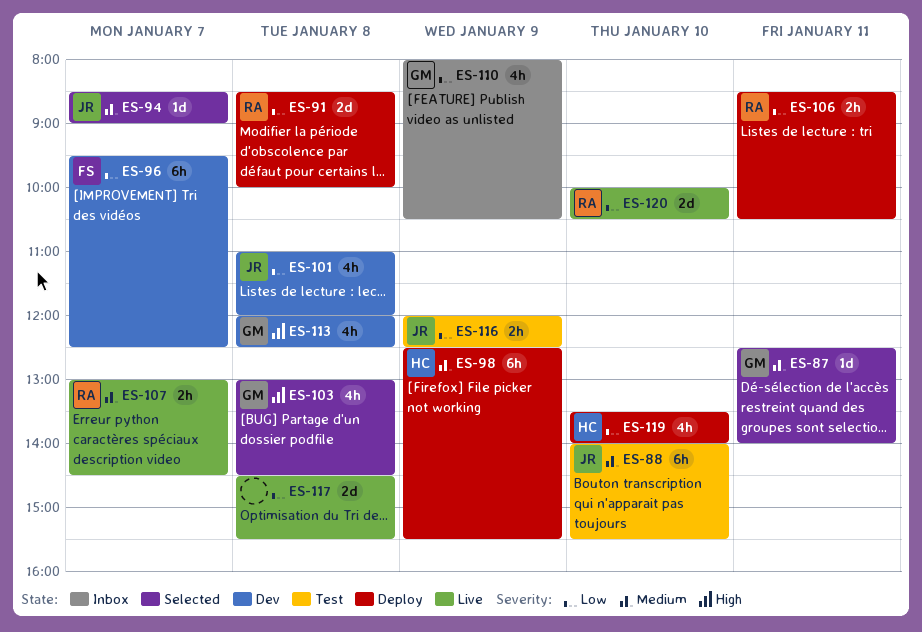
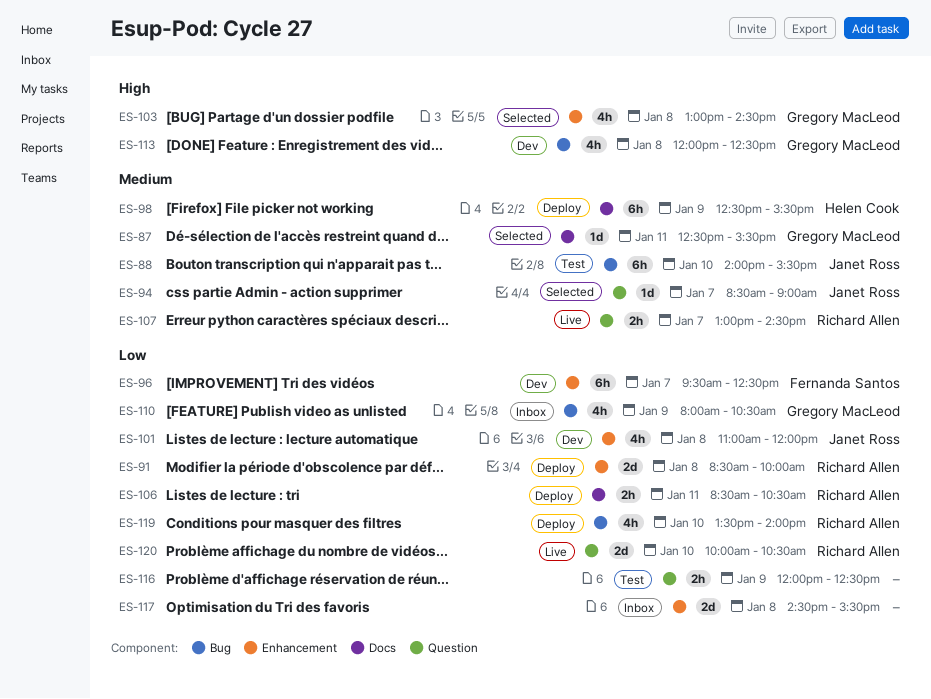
ES-87, ends: 14:00 -> 15:30
ES-116, owner: Janet Ross -> none
ES-117, status: Live -> Inbox
ES-119, owner: Helen Cook -> Richard Allen

